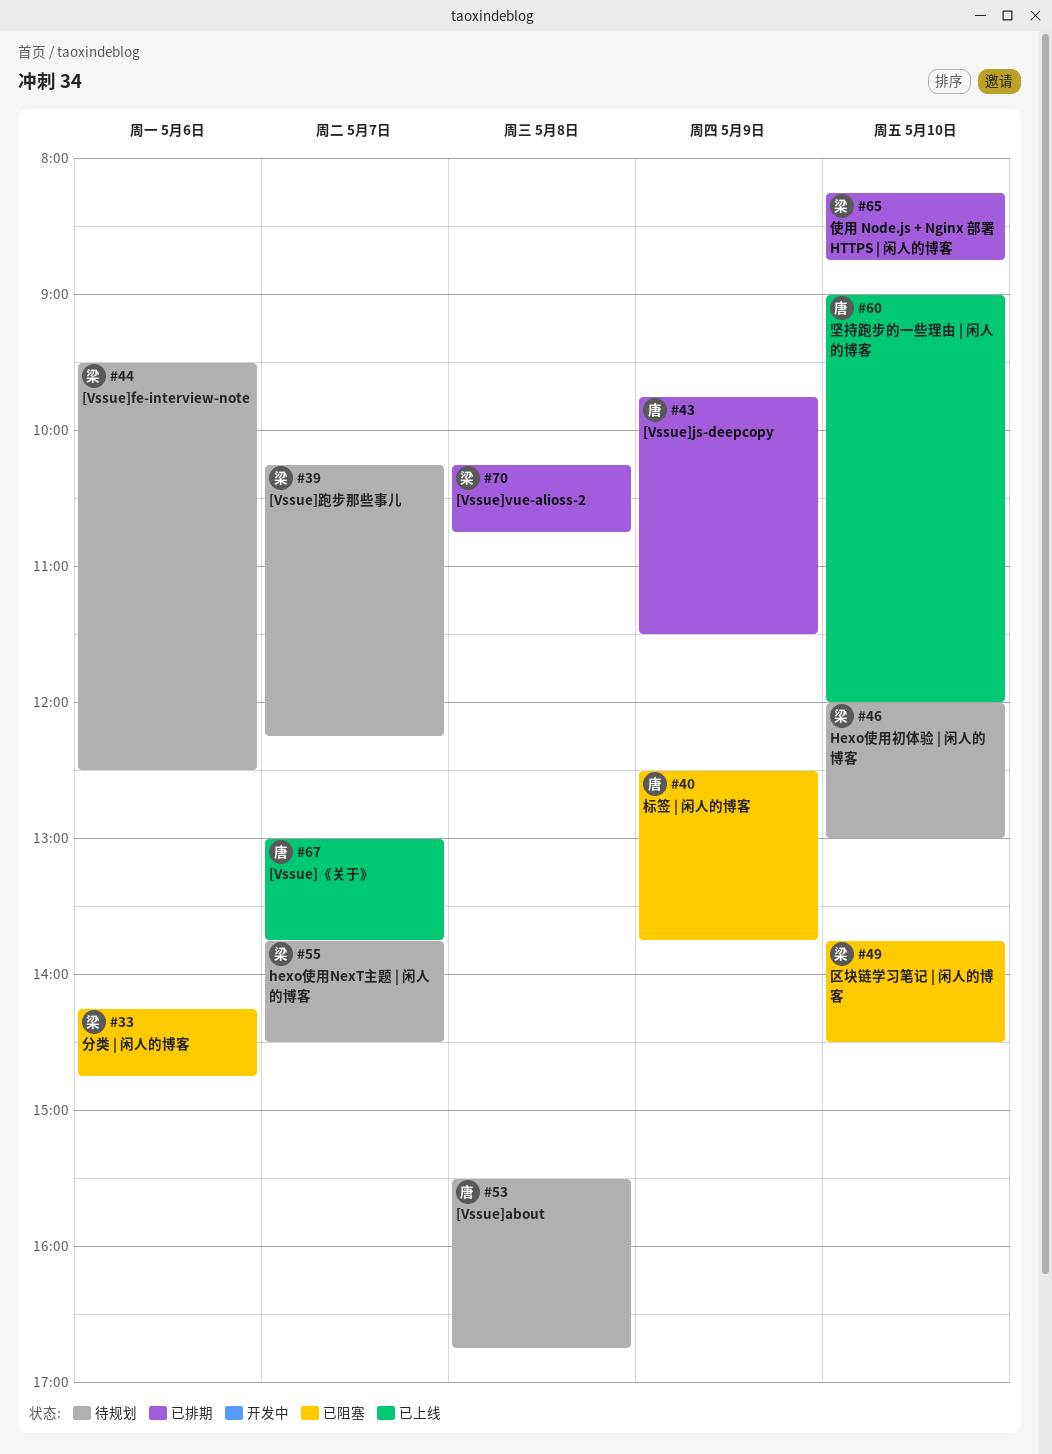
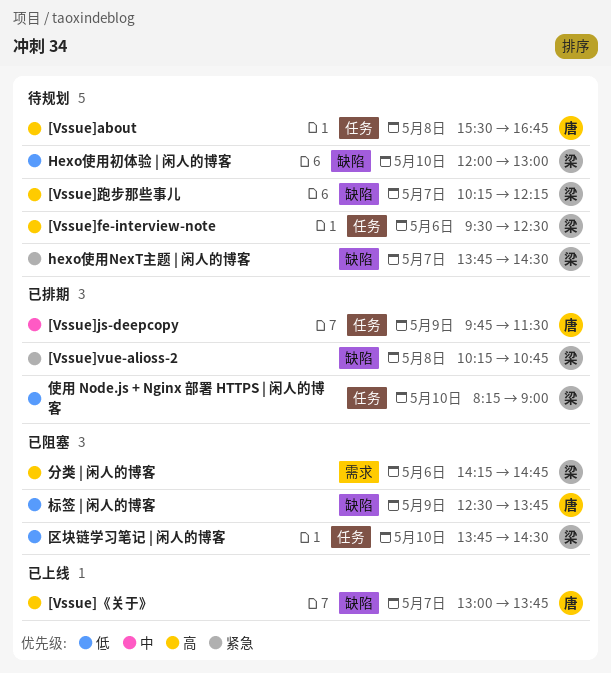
使用 Node.js + Nginx 部署 HTTPS | 闲人的博客, ends: 08:45 -> 09:00
坚持跑步的一些理由 | 闲人的博客: present -> none

